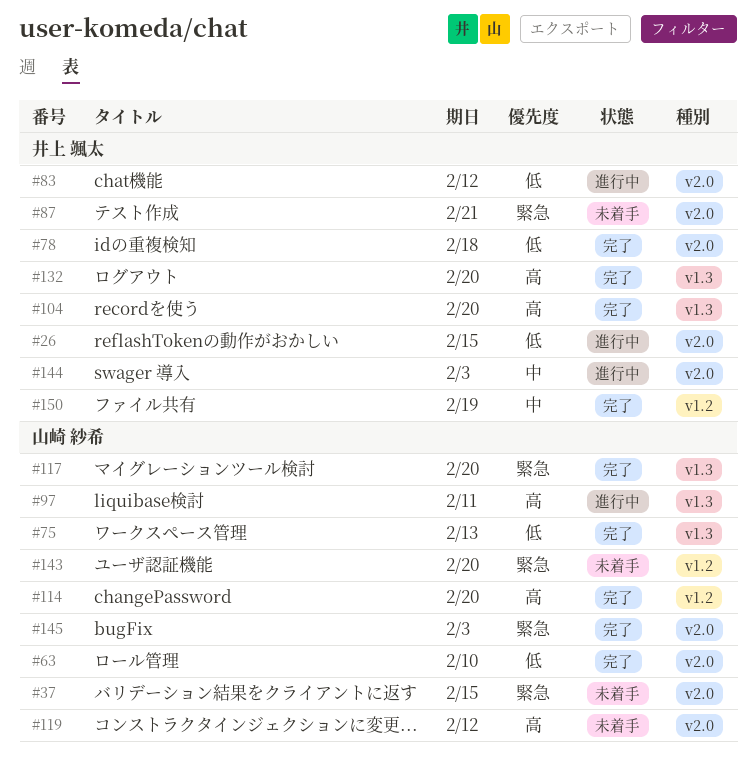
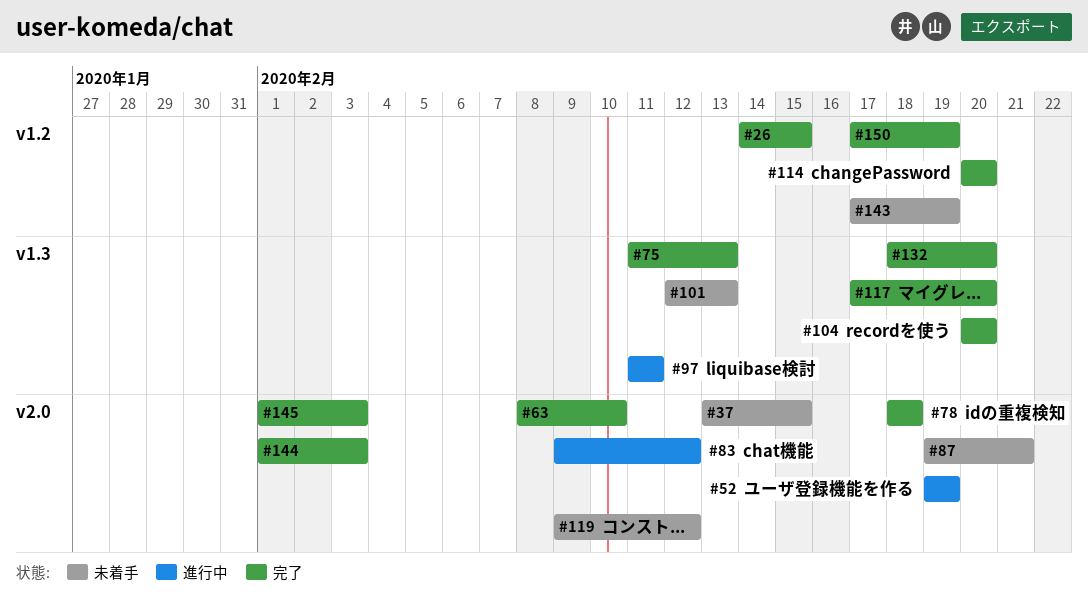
#26, status: 進行中 -> 完了
#26, label: v2.0 -> v1.2
#52: none -> present
#101: none -> present
#143, due: Feb 20 -> Feb 19
#144, status: 進行中 -> 完了

